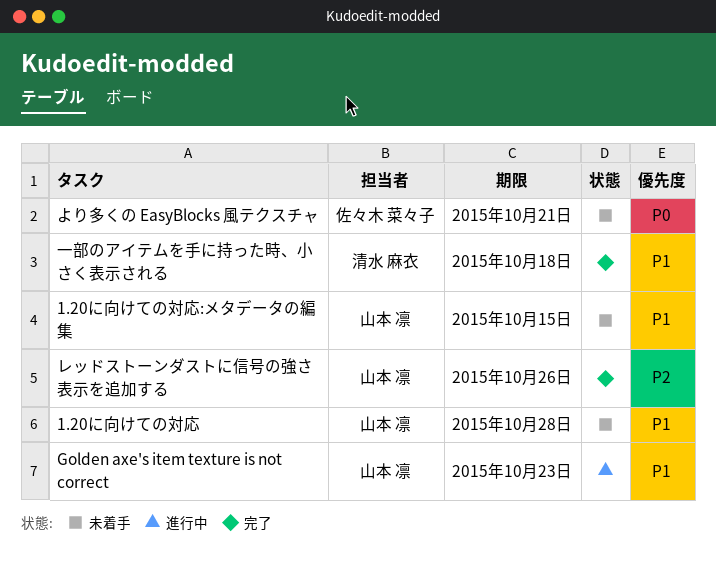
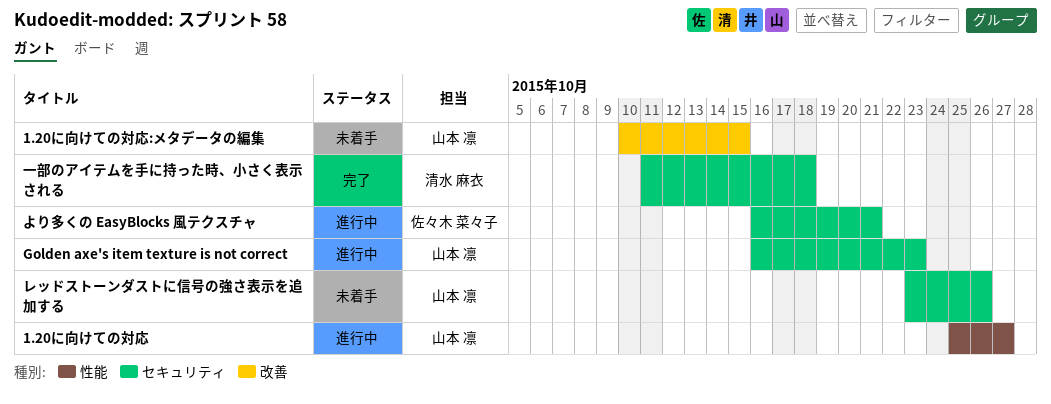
1.20に向けての対応, status: 未着手 -> 進行中
1.20に向けての対応, due: Oct 28 -> Oct 27
より多くの EasyBlocks 風テクスチャ, status: 未着手 -> 進行中
レッドストーンダストに信号の強さ表示を追加する, status: 完了 -> 未着手

